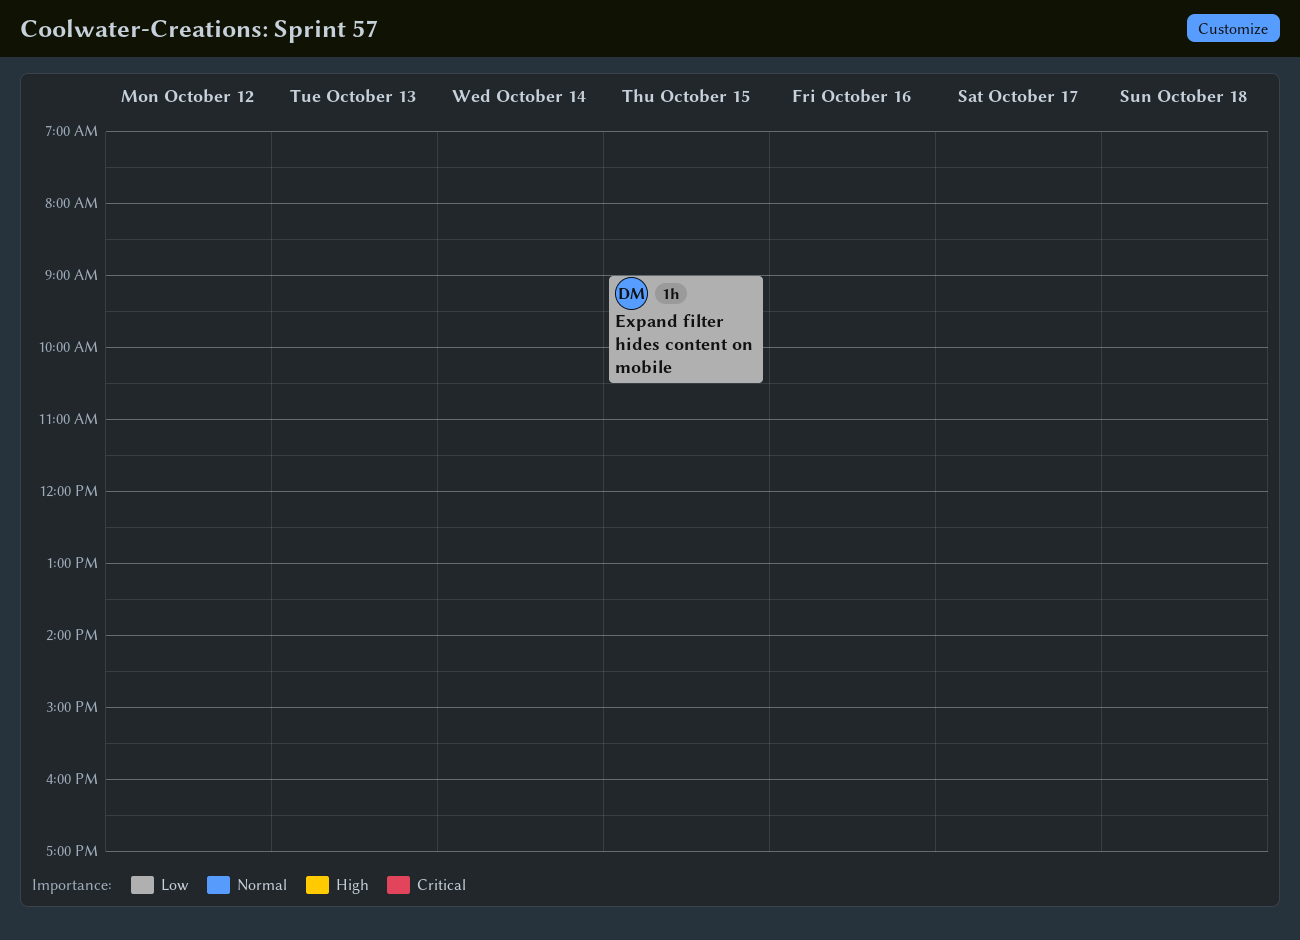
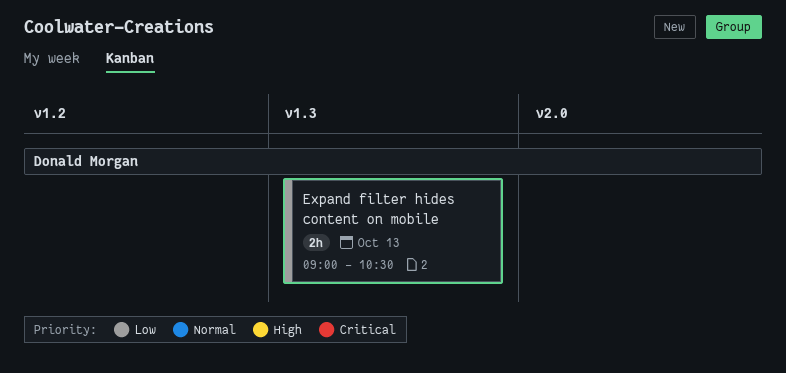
Expand filter hides content on mobile, estimate: 1h -> 2h
Expand filter hides content on mobile, day: Oct 15 -> Oct 13

